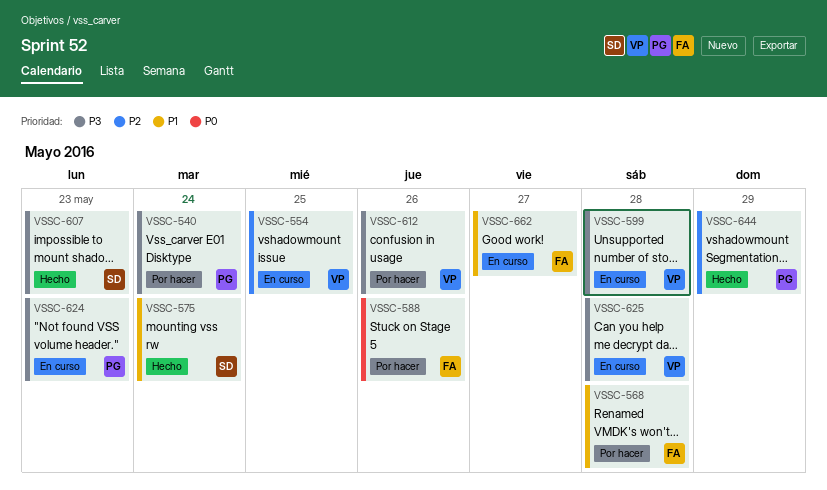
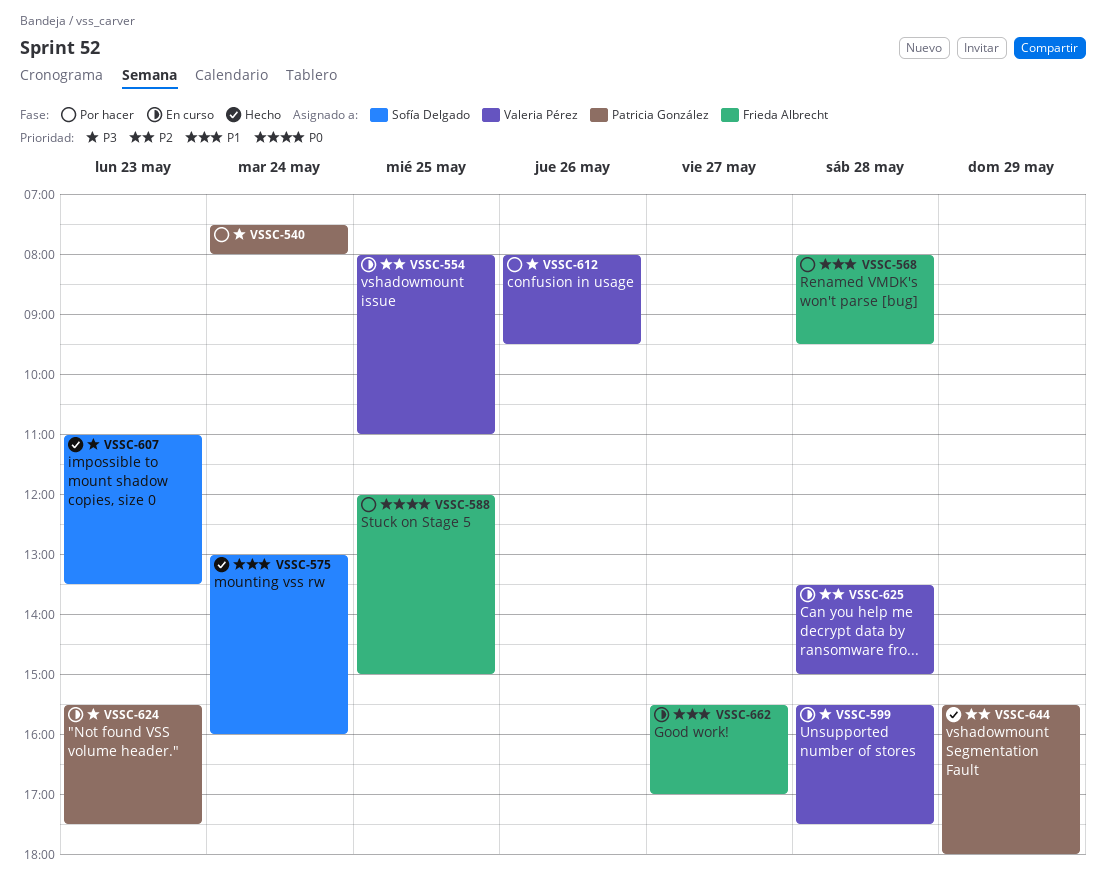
VSSC-588, day: May 26 -> May 25
VSSC-625, priority: P3 -> P2

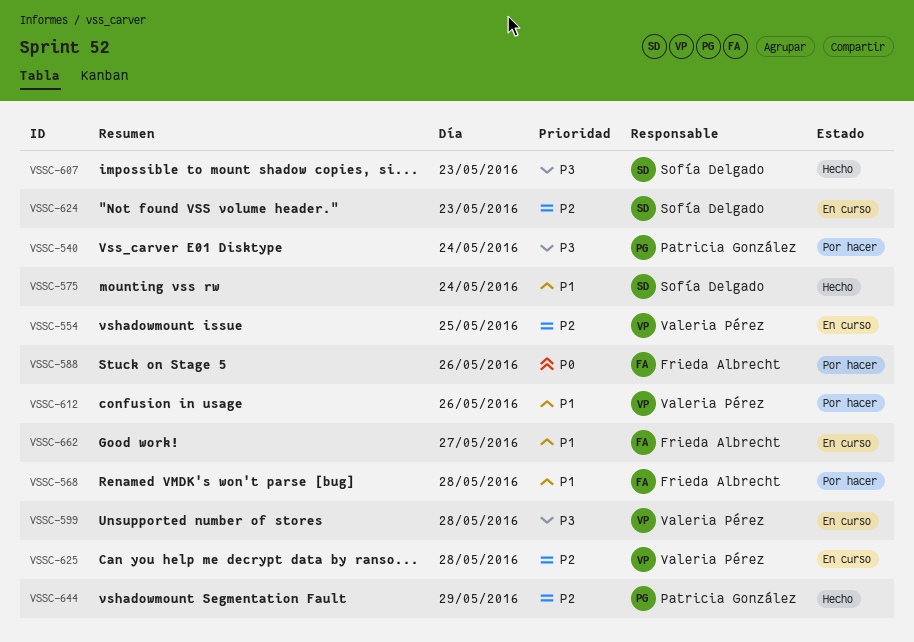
VSSC-588, day: May 25 -> May 26
VSSC-612, priority: P3 -> P1
VSSC-624, owner: Patricia González -> Sofía Delgado
VSSC-624, priority: P3 -> P2

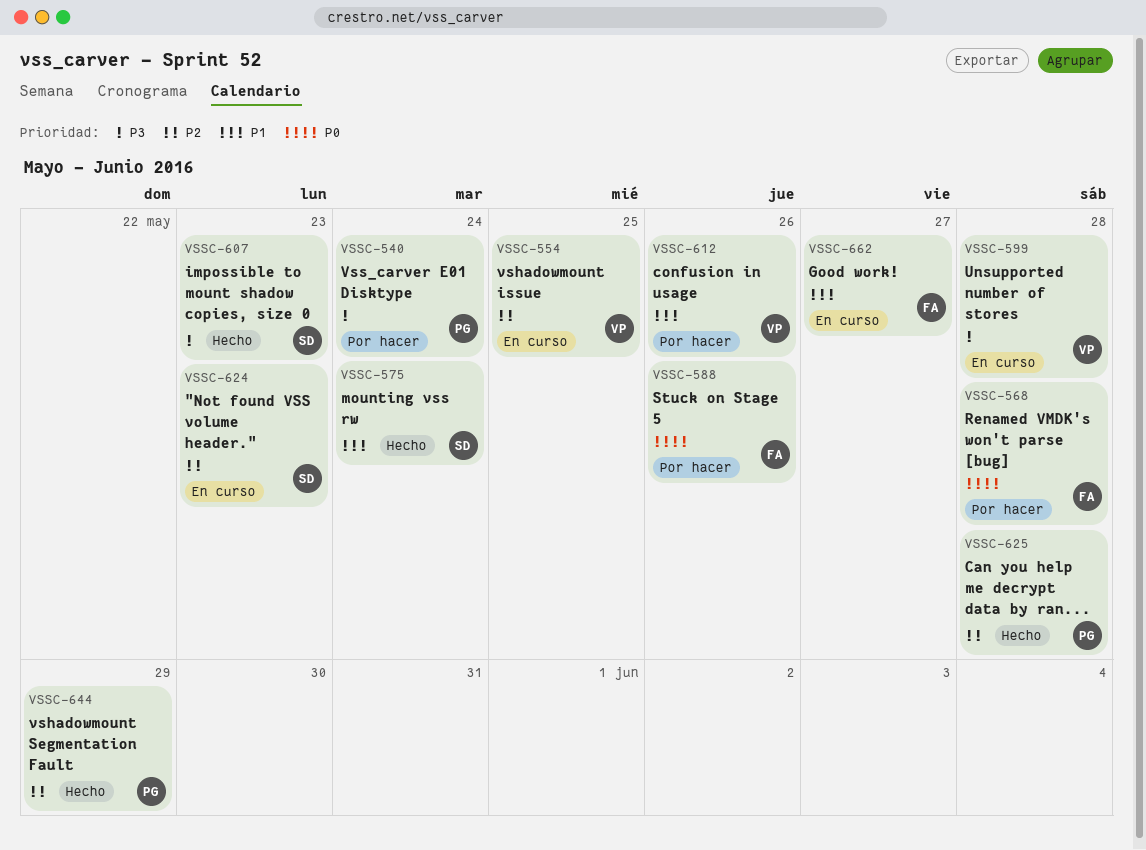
VSSC-568, priority: P1 -> P0
VSSC-625, status: En curso -> Hecho
VSSC-625, owner: Valeria Pérez -> Patricia González

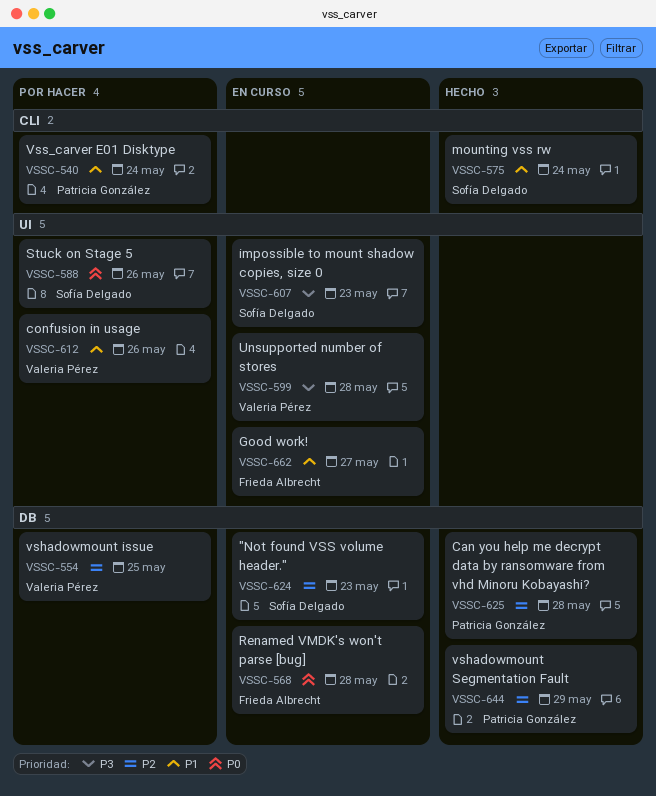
VSSC-540, priority: P3 -> P1
VSSC-554, status: En curso -> Por hacer
VSSC-568, status: Por hacer -> En curso
VSSC-588, owner: Frieda Albrecht -> Sofía Delgado
VSSC-607, status: Hecho -> En curso

